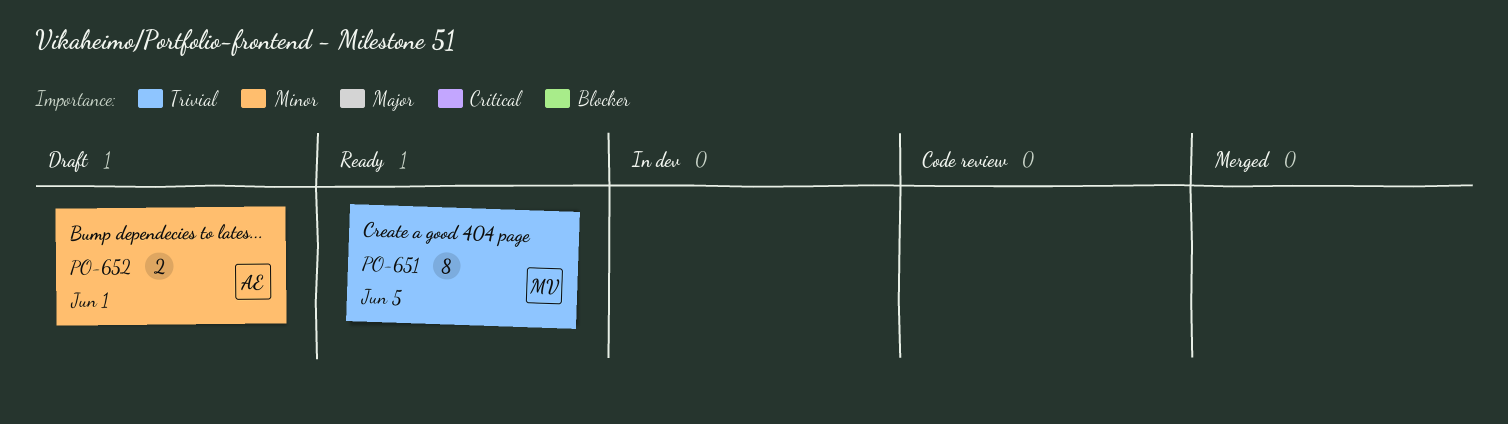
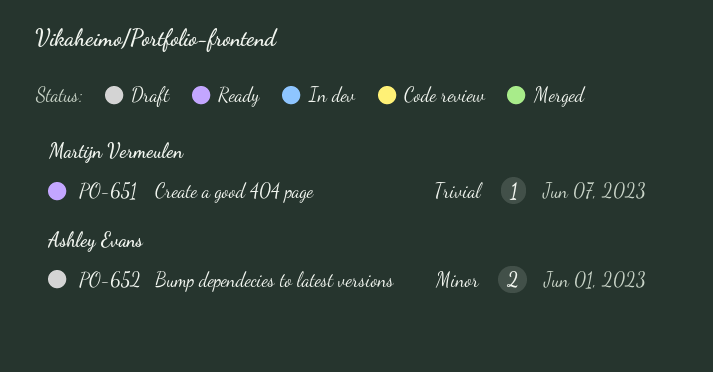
PO-651, estimate: 8 -> 1
PO-651, due: Jun 5 -> Jun 7

